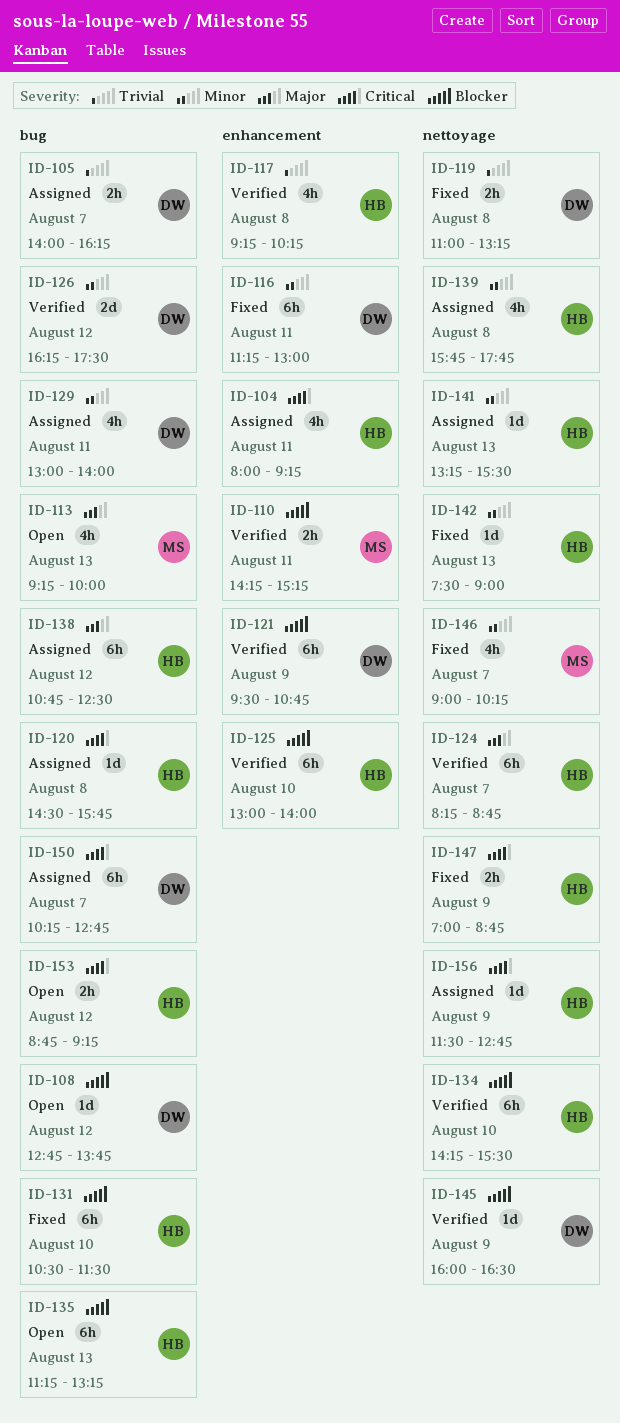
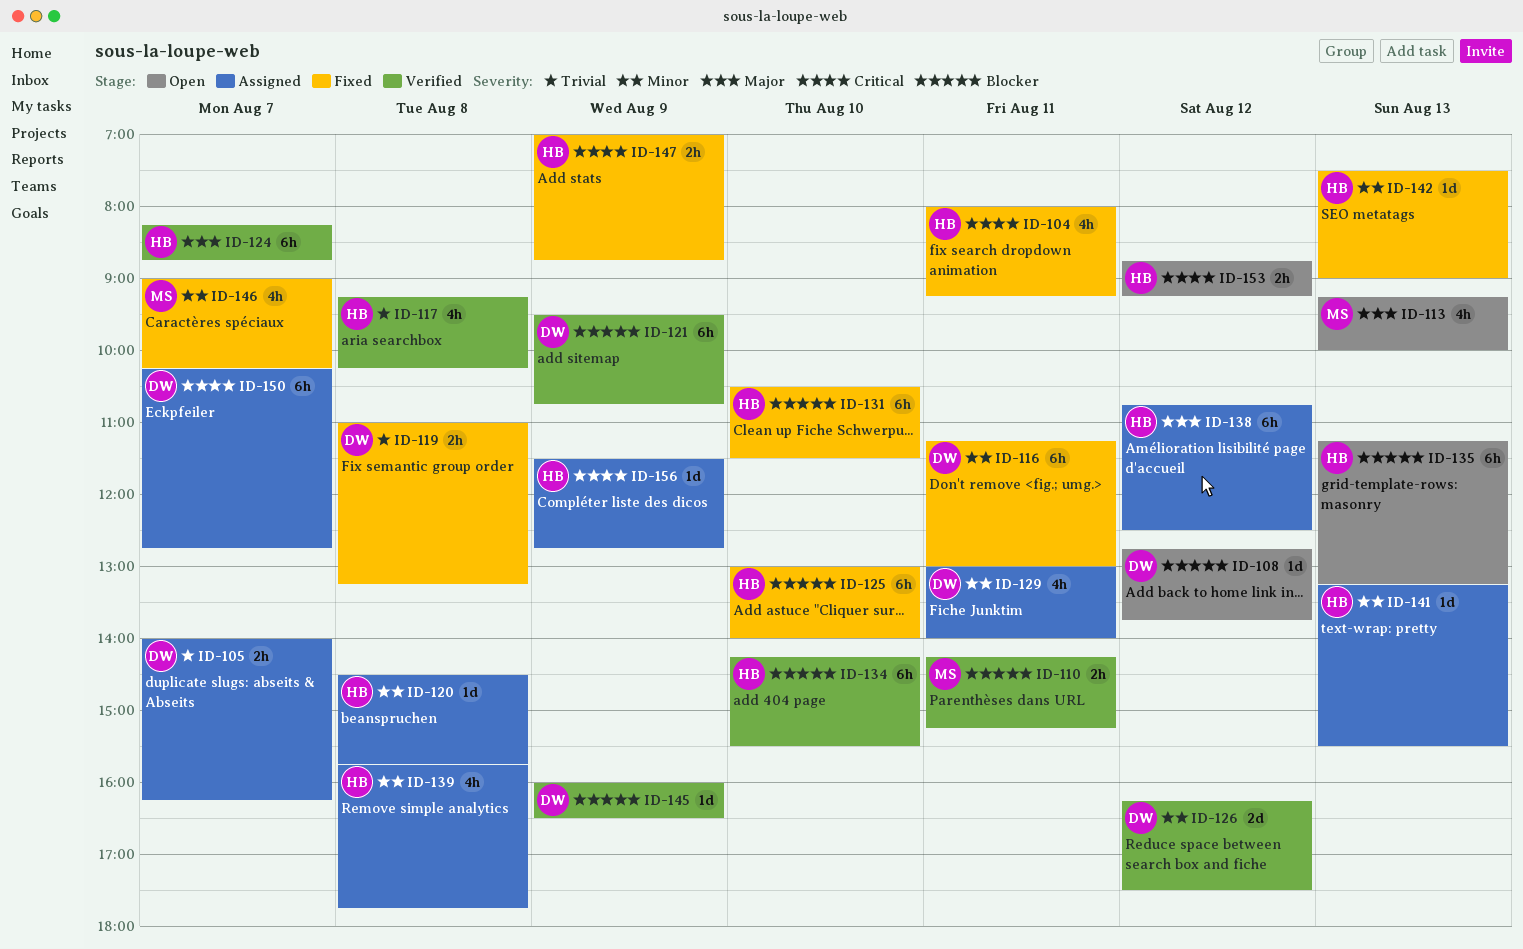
ID-104, status: Assigned -> Fixed
ID-120, priority: Critical -> Minor
ID-125, status: Verified -> Fixed

